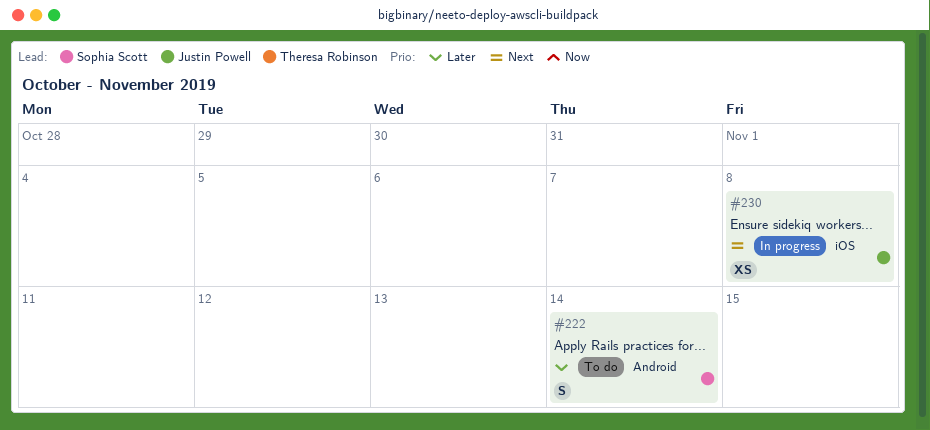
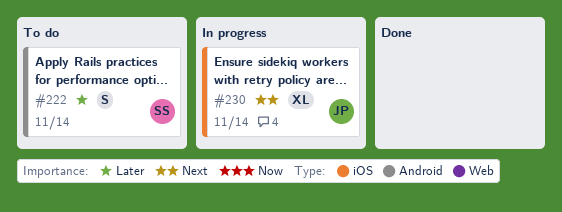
#230, estimate: XS -> XL
#230, due: Nov 8 -> Nov 14

